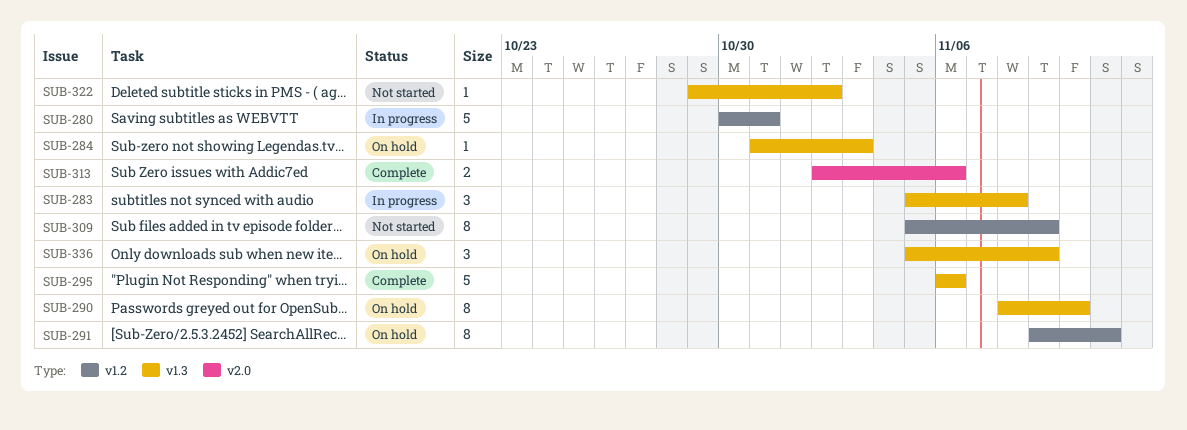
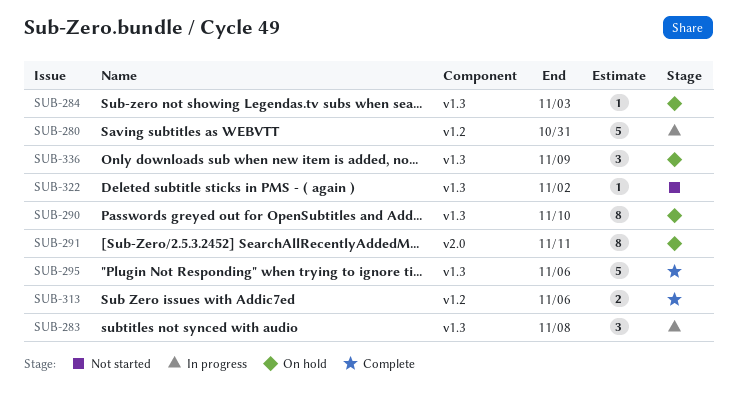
SUB-291, label: v1.2 -> v2.0
SUB-309: present -> none
SUB-313, label: v2.0 -> v1.2

